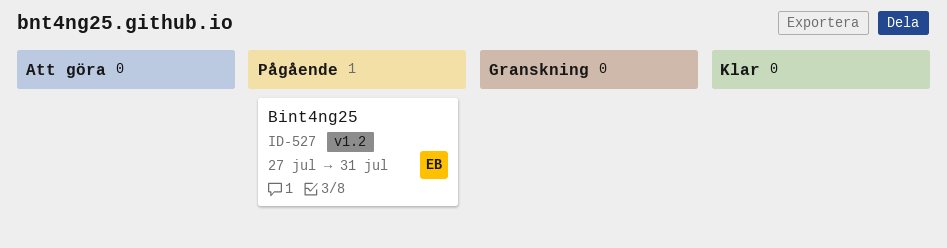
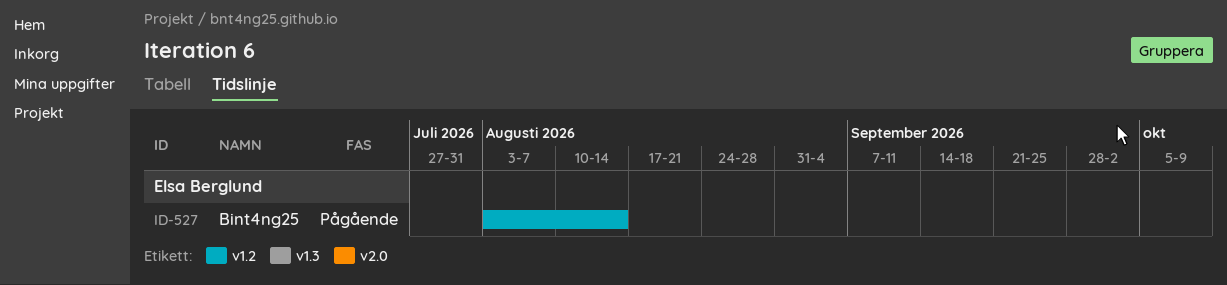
ID-527, start: Jul 27 -> Aug 3
ID-527, due: Jul 31 -> Aug 14

